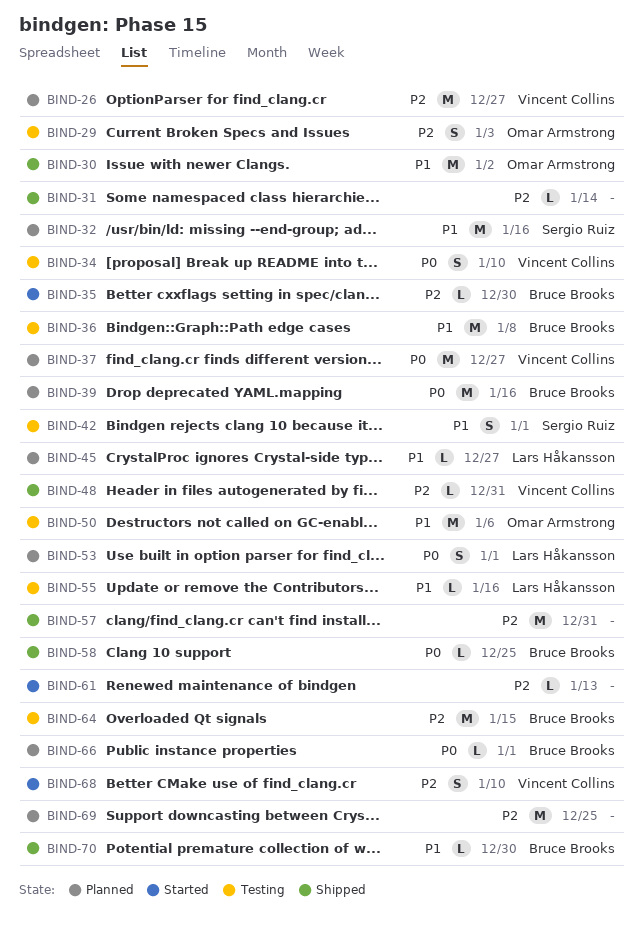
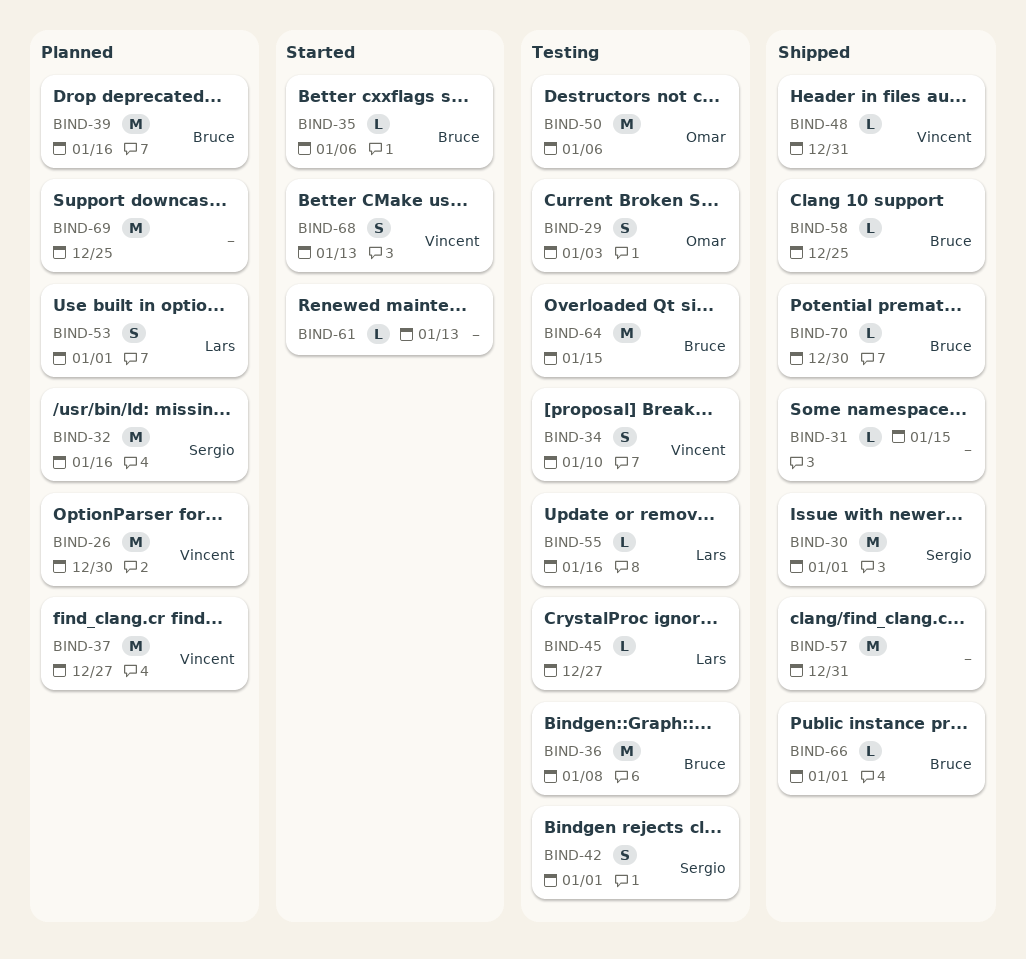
BIND-26, due: Dec 27 -> Dec 30
BIND-30, owner: Omar Armstrong -> Sergio Ruiz
BIND-30, due: Jan 2 -> Jan 1
BIND-31, due: Jan 14 -> Jan 15
BIND-35, due: Dec 30 -> Jan 6
BIND-45, status: Planned -> Testing
BIND-66, status: Planned -> Shipped
BIND-68, due: Jan 10 -> Jan 13

